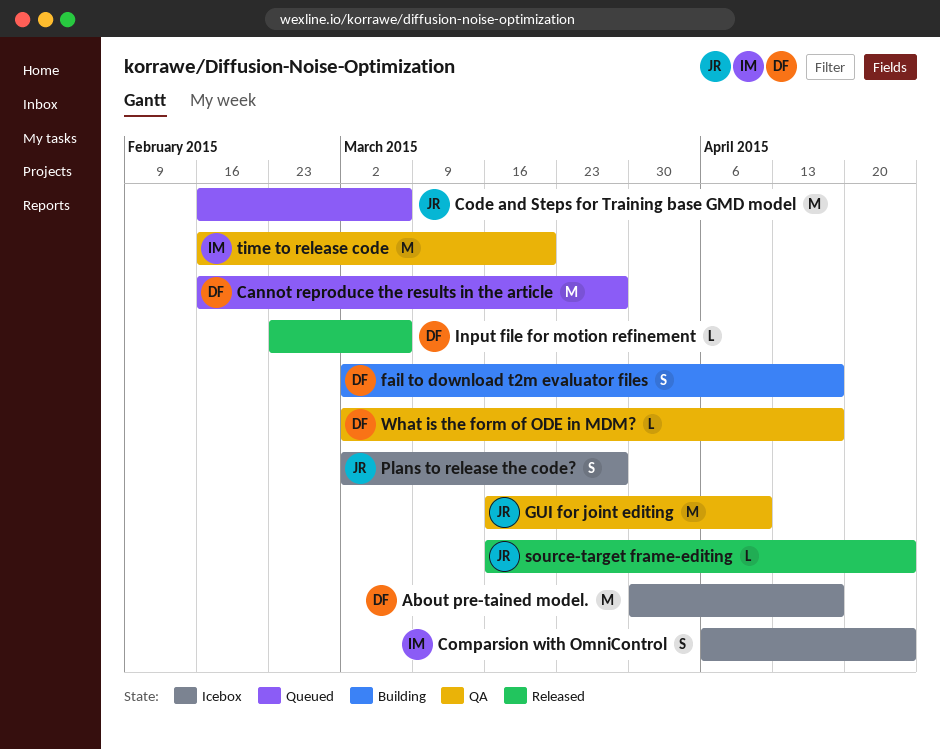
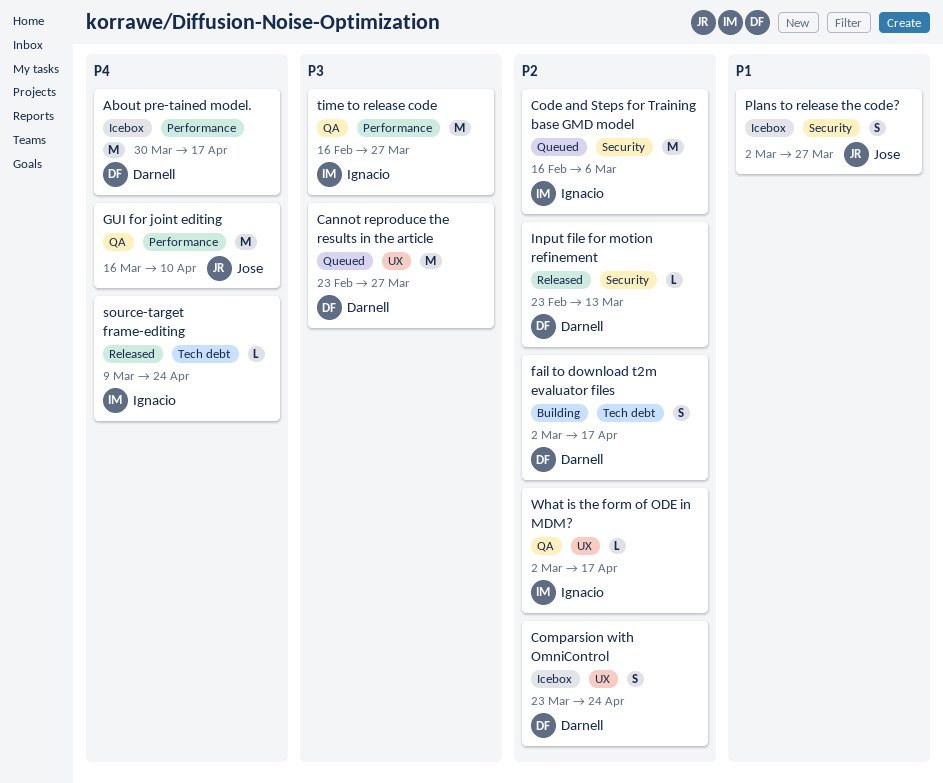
Cannot reproduce the results in the article, start: Feb 16 -> Feb 23
Code and Steps for Training base GMD model, owner: Jose -> Ignacio
Comparsion with OmniControl, owner: Ignacio -> Darnell
Comparsion with OmniControl, start: Apr 6 -> Mar 23
Input file for motion refinement, due: Mar 6 -> Mar 13
source-target frame-editing, owner: Jose -> Ignacio
source-target frame-editing, start: Mar 16 -> Mar 9
time to release code, due: Mar 20 -> Mar 27
What is the form of ODE in MDM?, owner: Darnell -> Ignacio

